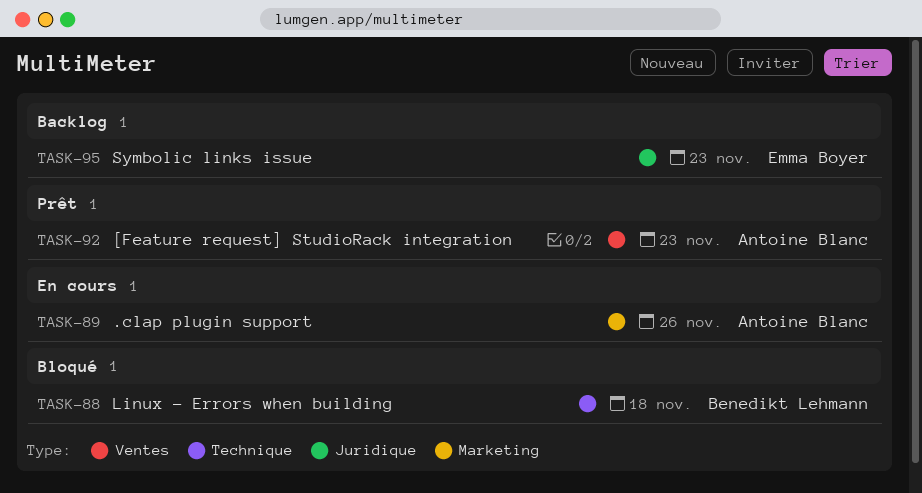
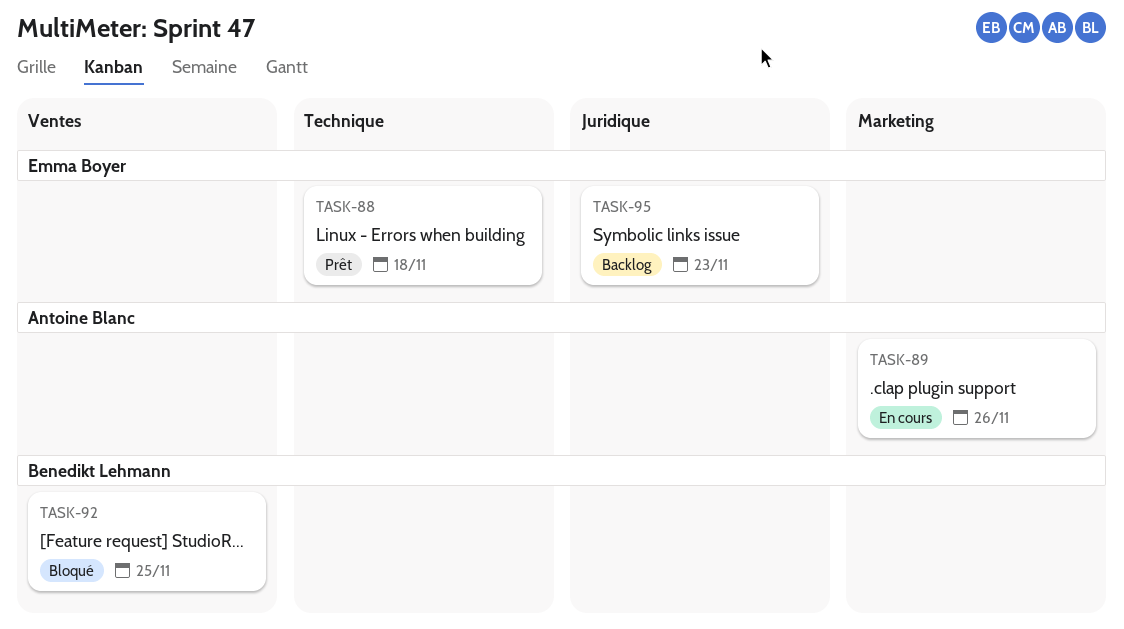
TASK-88, status: Bloqué -> Prêt
TASK-88, owner: Benedikt Lehmann -> Emma Boyer
TASK-92, status: Prêt -> Bloqué
TASK-92, owner: Antoine Blanc -> Benedikt Lehmann
TASK-92, due: Nov 23 -> Nov 25

